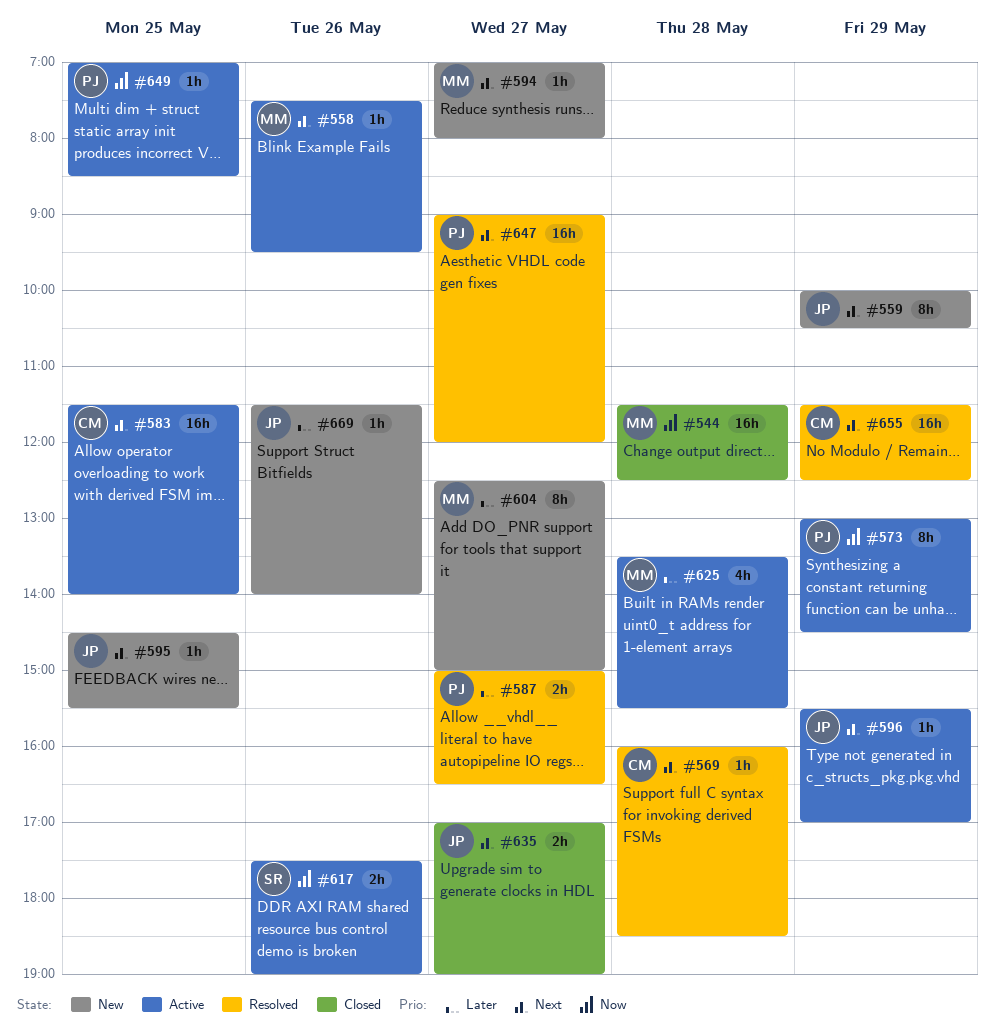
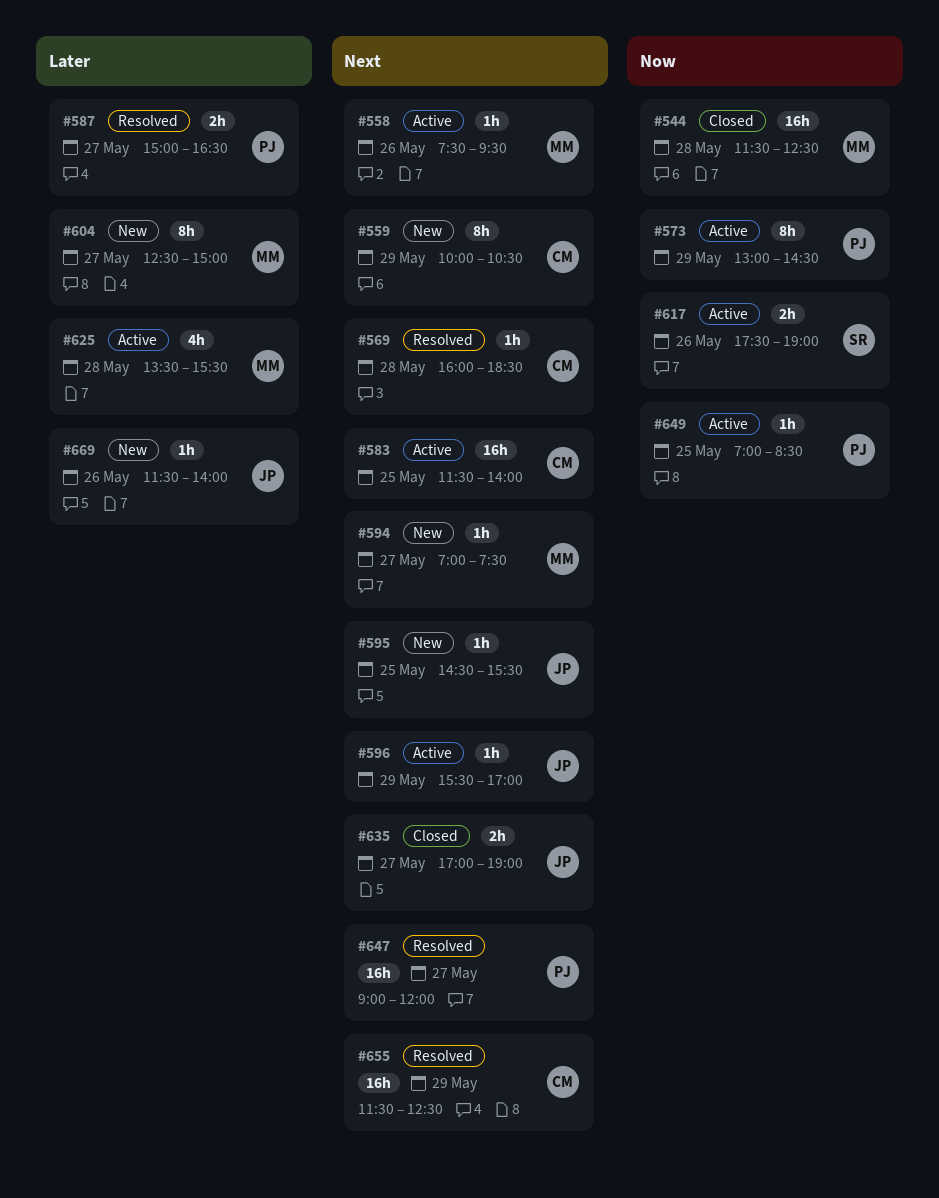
#559, owner: JP -> CM
#594, ends: 08:00 -> 07:30

